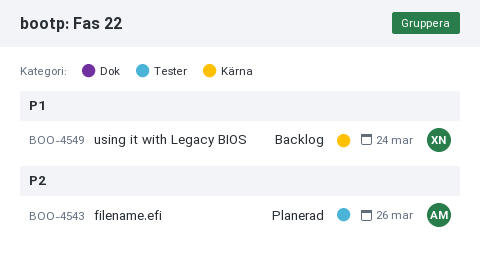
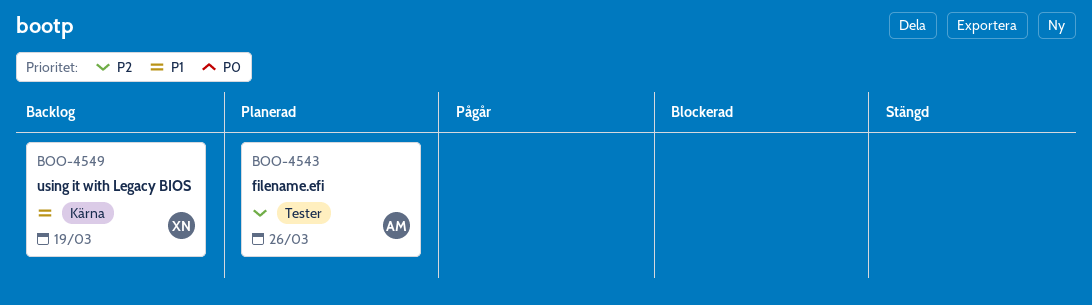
BOO-4549, due: Mar 24 -> Mar 19

